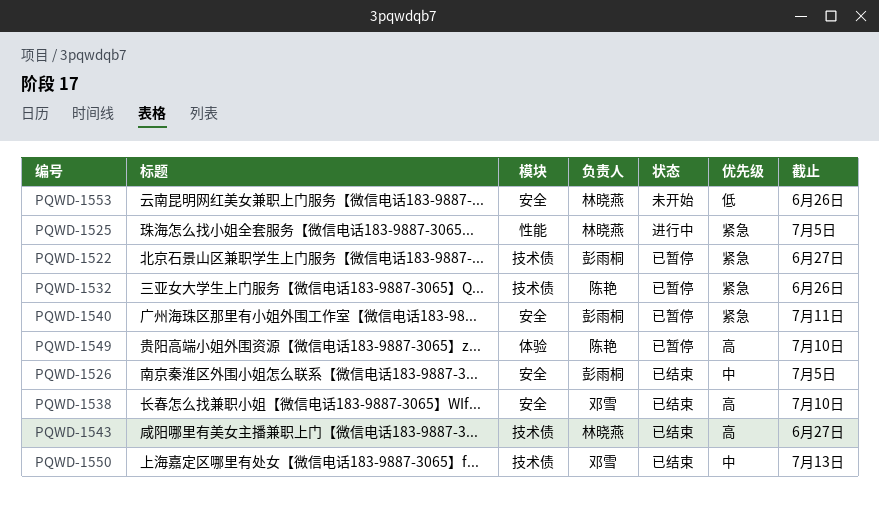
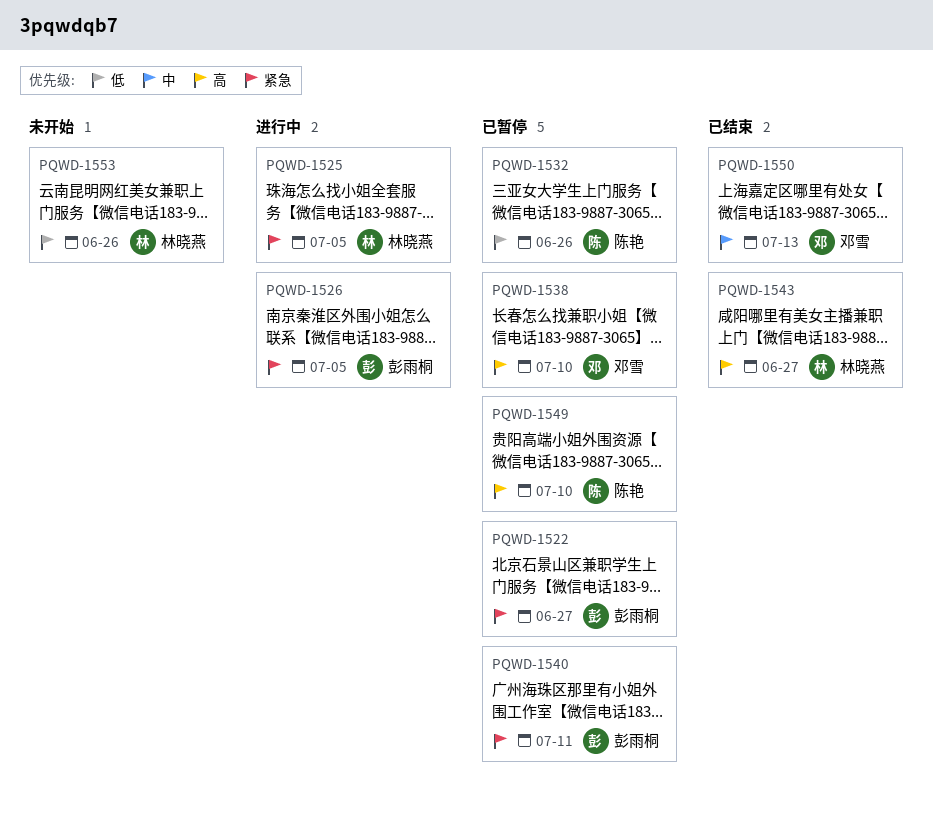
PQWD-1526, status: 已结束 -> 进行中
PQWD-1526, priority: 中 -> 紧急
PQWD-1532, priority: 紧急 -> 低
PQWD-1538, status: 已结束 -> 已暂停

